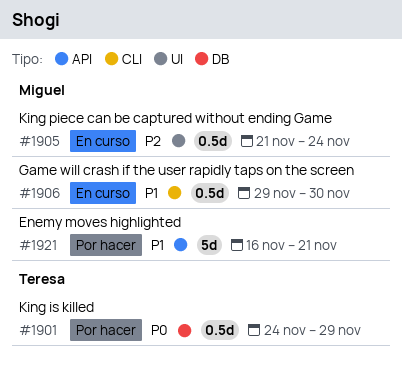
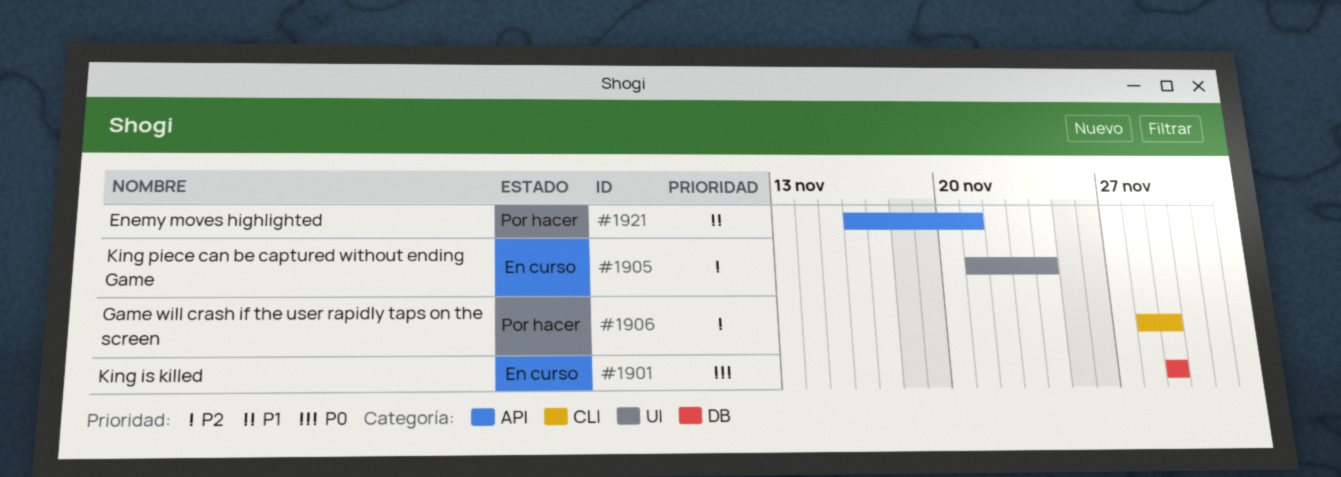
#1901, status: Por hacer -> En curso
#1901, start: Nov 24 -> Nov 29
#1906, status: En curso -> Por hacer
#1906, priority: P1 -> P2
#1906, start: Nov 29 -> Nov 28
#1906, due: Nov 30 -> Nov 29

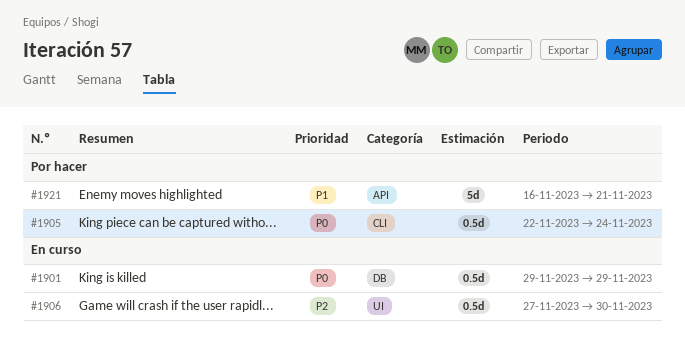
#1905, status: En curso -> Por hacer
#1905, priority: P2 -> P0
#1905, label: UI -> CLI
#1905, start: Nov 21 -> Nov 22
#1906, status: Por hacer -> En curso
#1906, label: CLI -> UI
#1906, start: Nov 28 -> Nov 27
#1906, due: Nov 29 -> Nov 30

